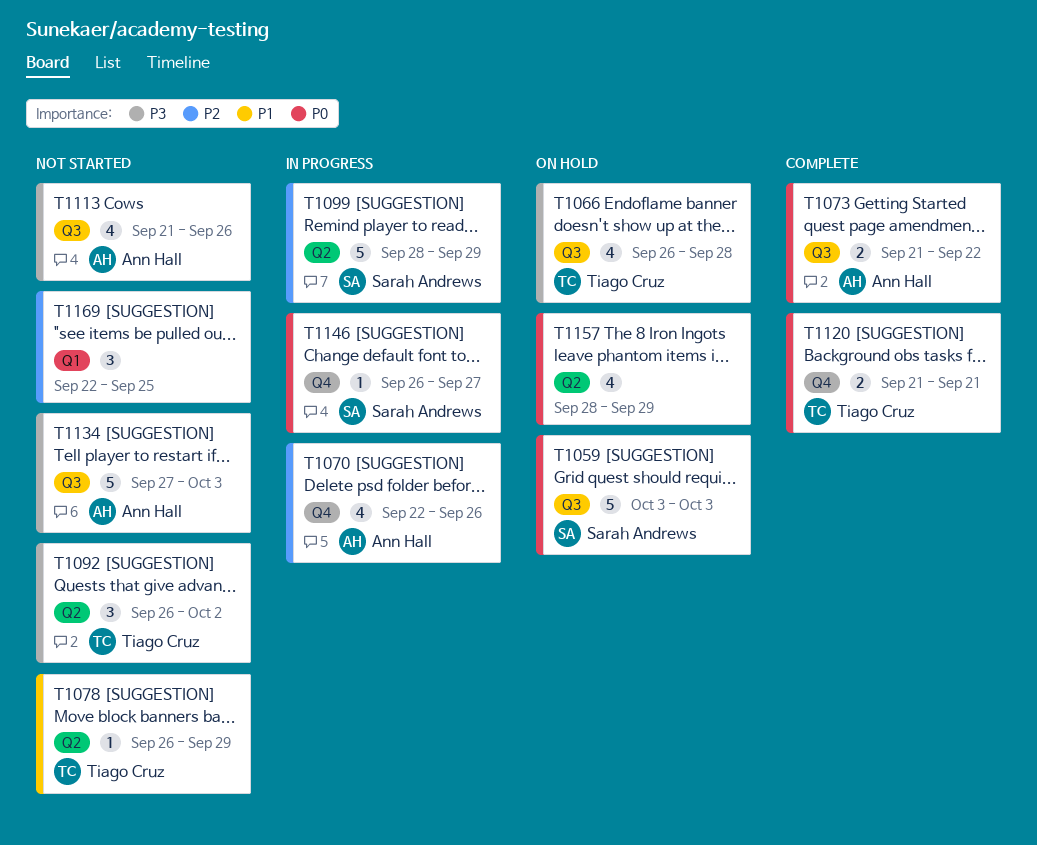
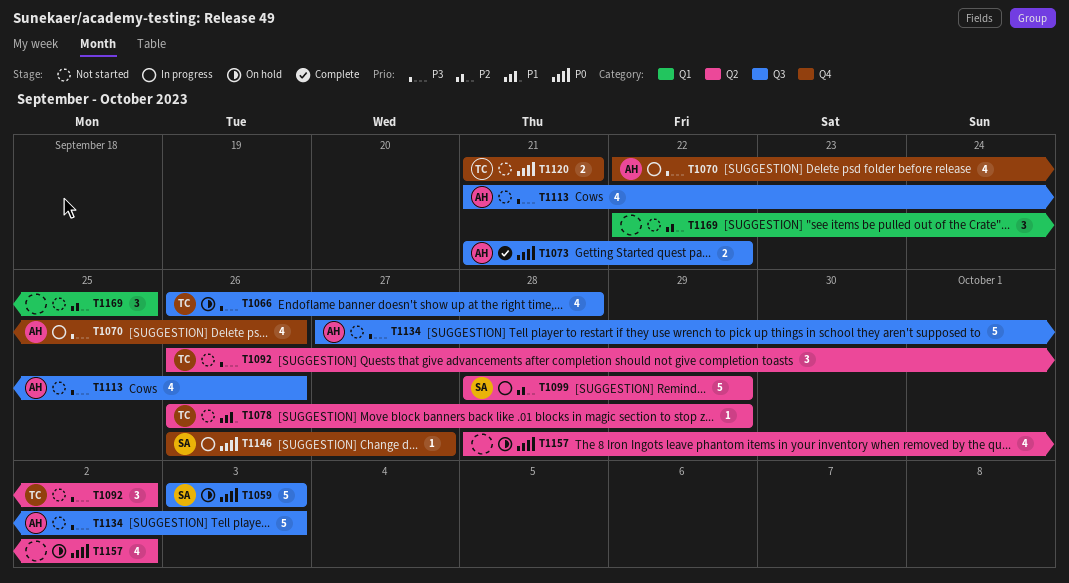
T1070, priority: P2 -> P3
T1120, status: Complete -> Not started
T1157, due: Sep 29 -> Oct 2

